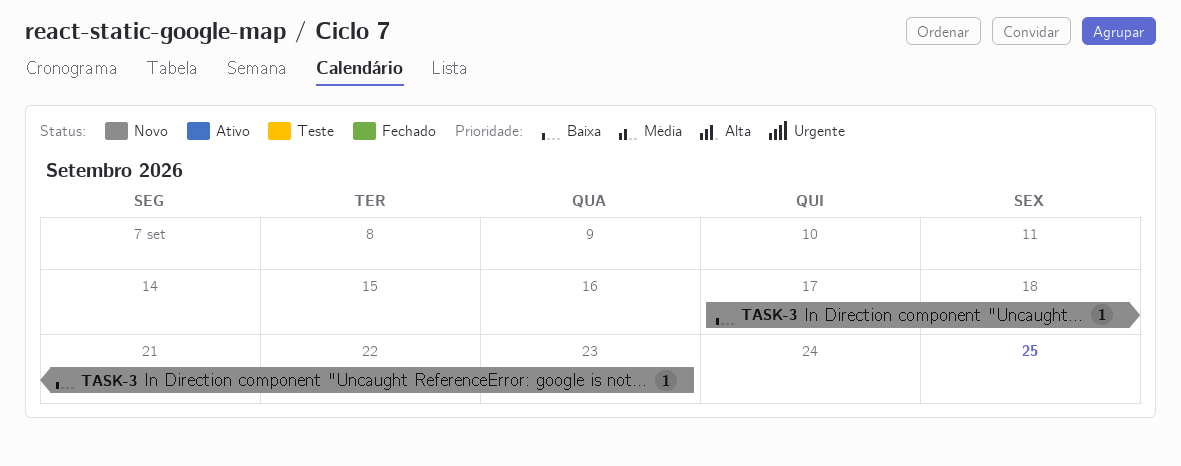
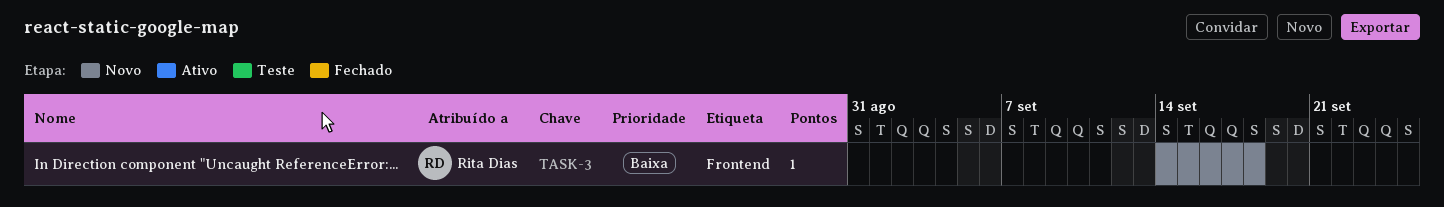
TASK-3, start: Sep 17 -> Sep 14
TASK-3, due: Sep 23 -> Sep 18

